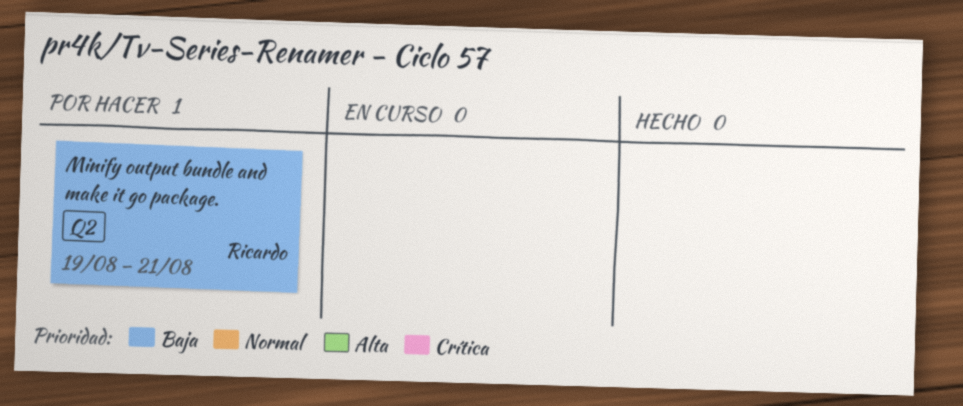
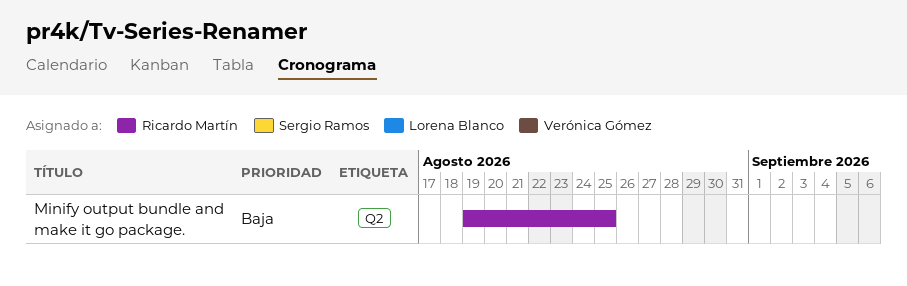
Minify output bundle and make it go package., due: Aug 21 -> Aug 25

